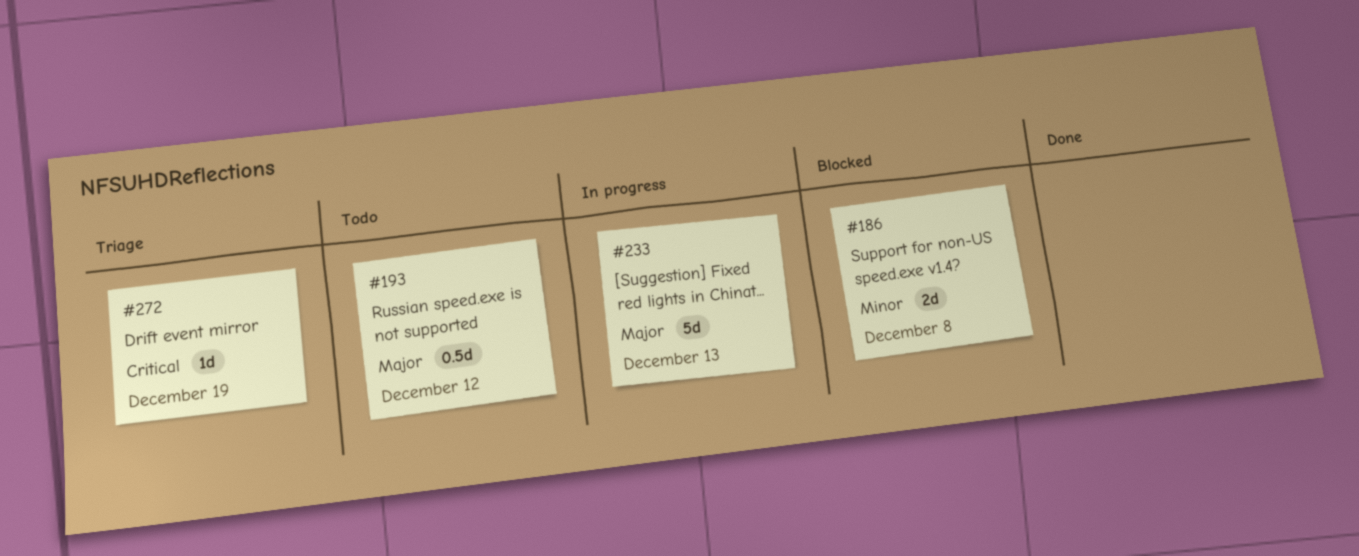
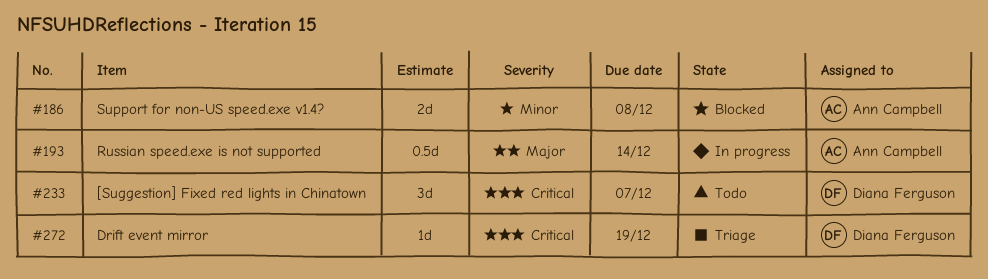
#193, status: Todo -> In progress
#193, due: Dec 12 -> Dec 14
#233, status: In progress -> Todo
#233, priority: Major -> Critical
#233, estimate: 5d -> 3d
#233, due: Dec 13 -> Dec 7

